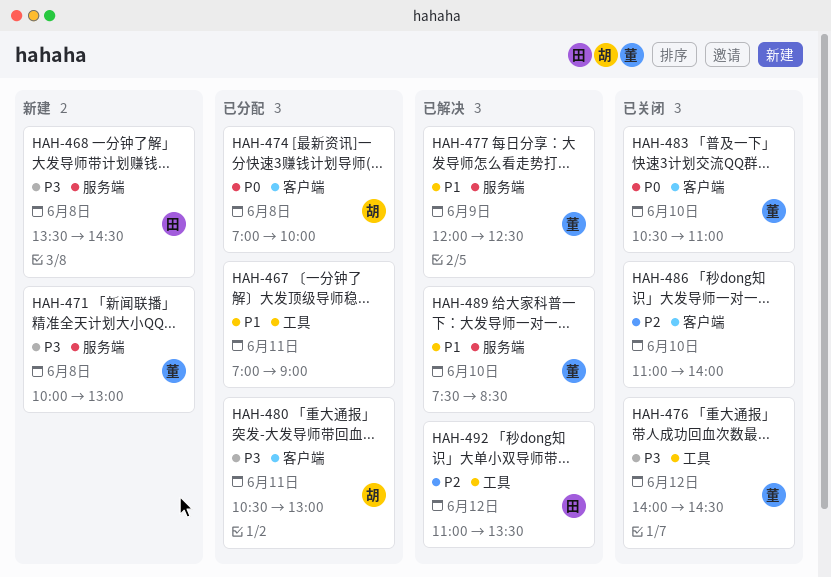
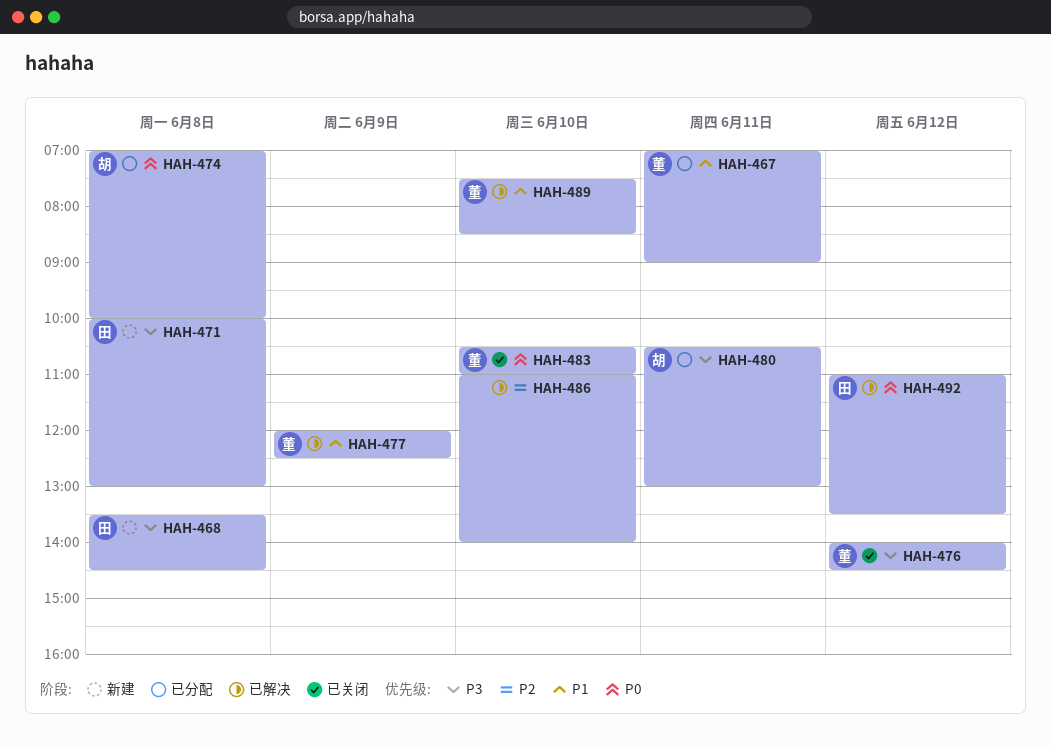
HAH-467, owner: none -> 董
HAH-471, owner: 董 -> 田
HAH-486, status: 已关闭 -> 已解决
HAH-492, priority: P2 -> P0

